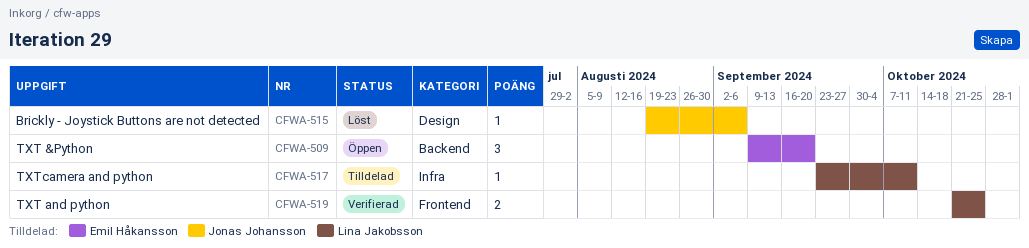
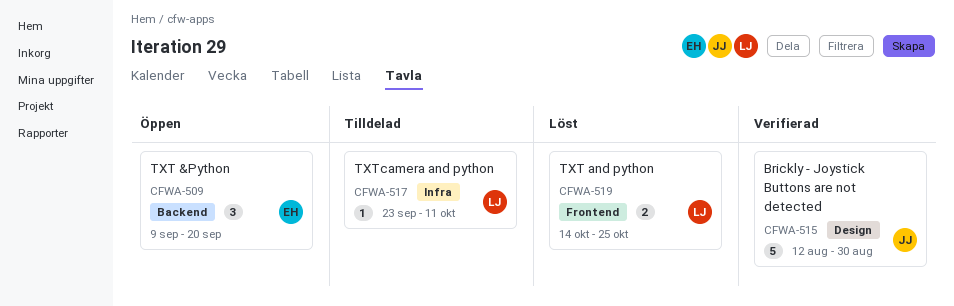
CFWA-515, status: Löst -> Verifierad
CFWA-515, estimate: 1 -> 5
CFWA-515, start: Aug 19 -> Aug 12
CFWA-515, due: Sep 6 -> Aug 30
CFWA-519, status: Verifierad -> Löst
CFWA-519, start: Oct 21 -> Oct 14

